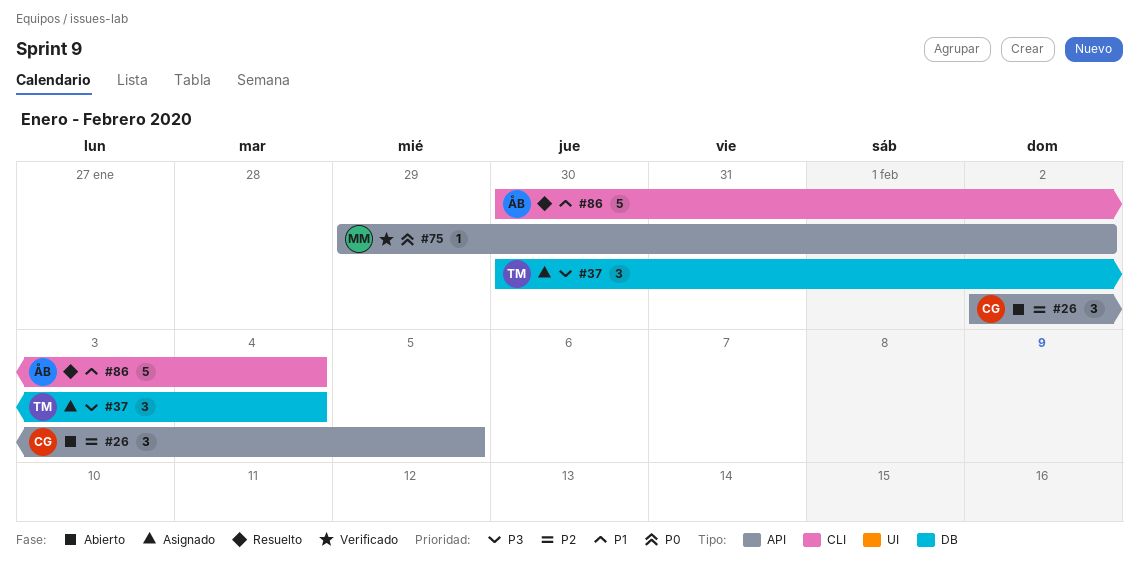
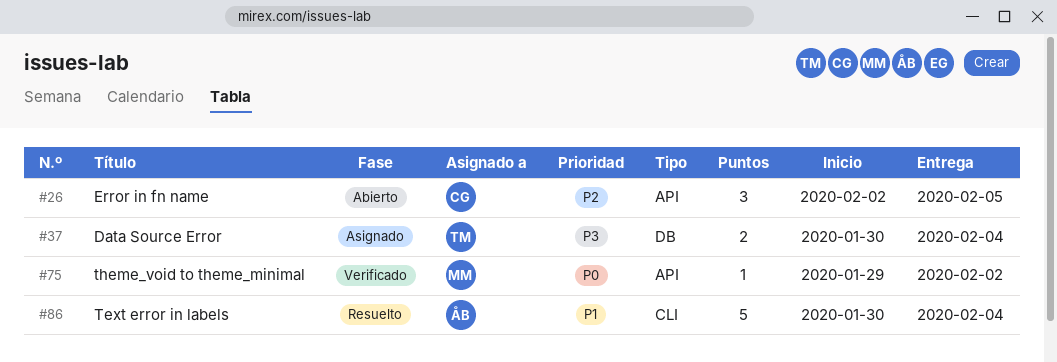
#37, estimate: 3 -> 2

